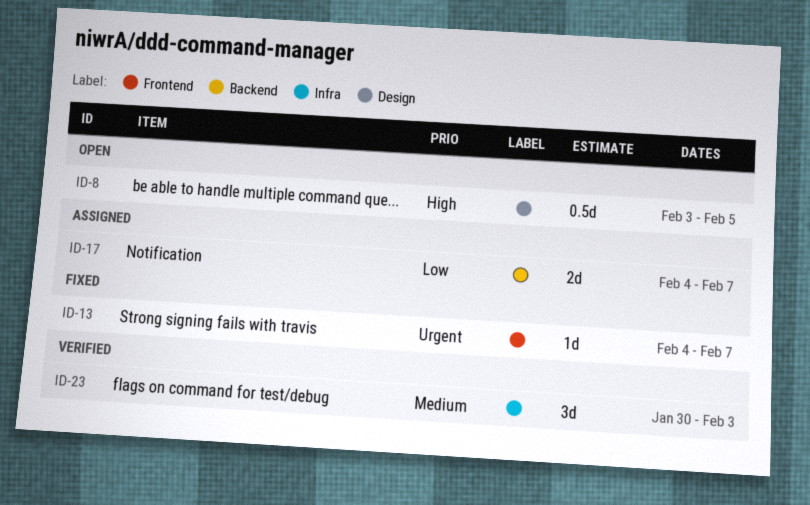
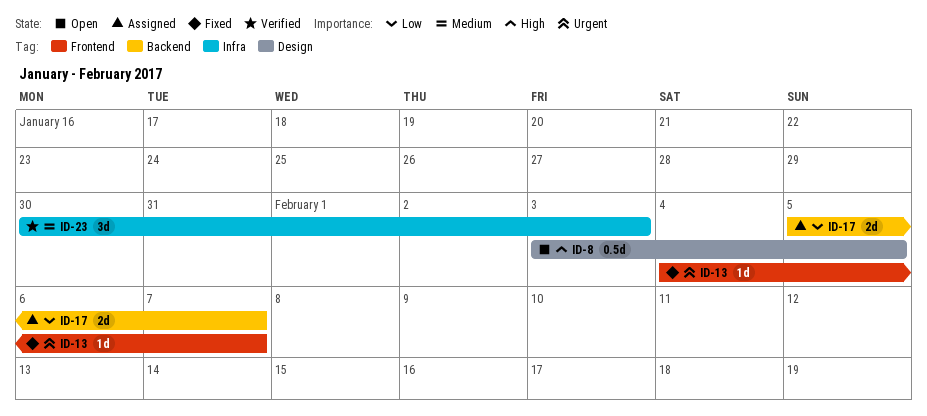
ID-17, start: Feb 4 -> Feb 5

